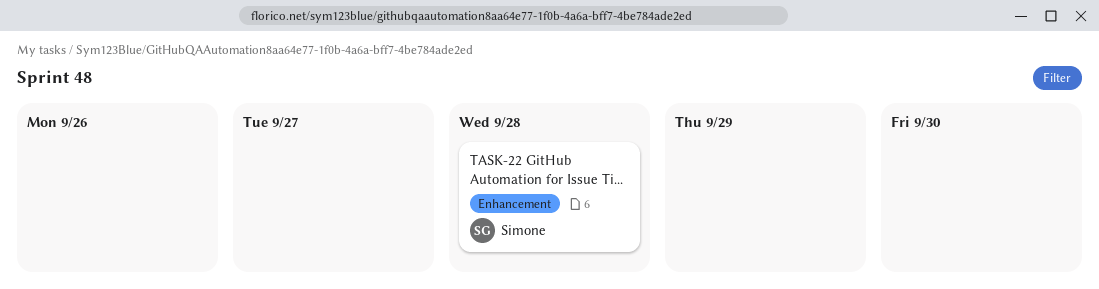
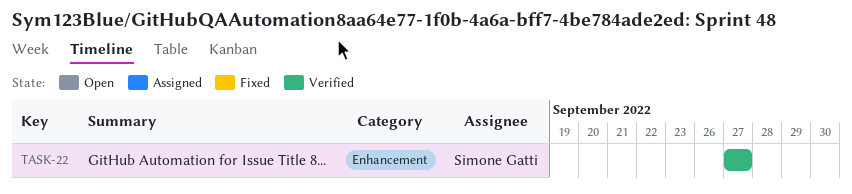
TASK-22, due: Sep 28 -> Sep 27

